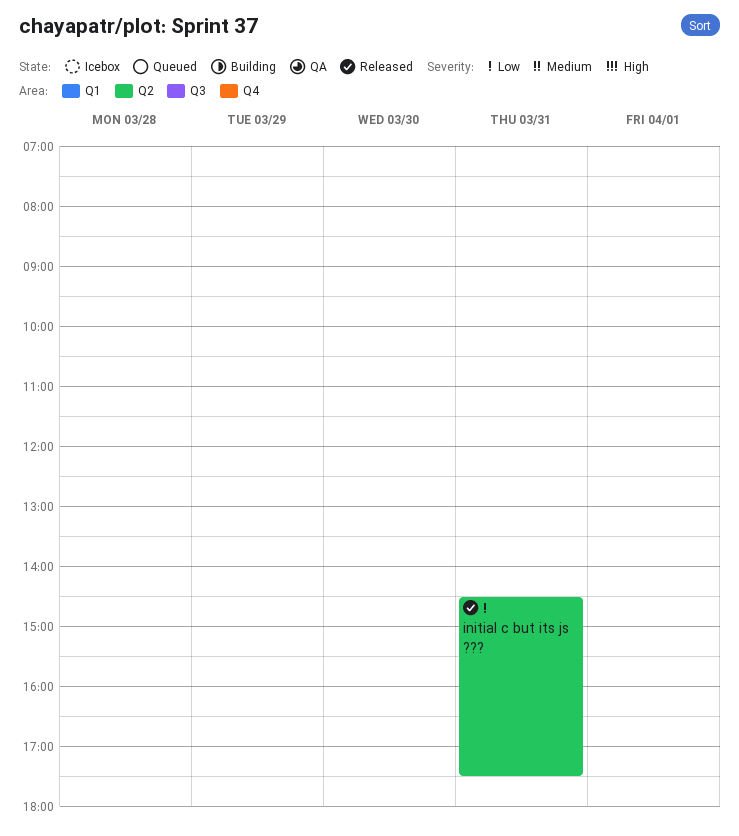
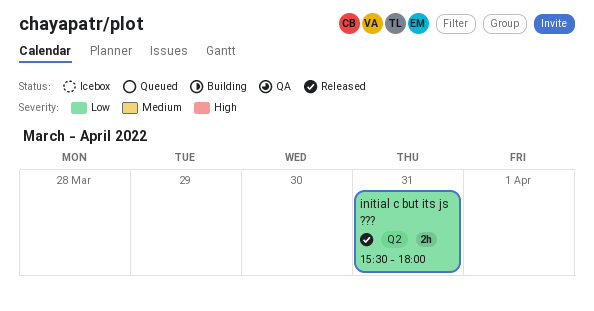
initial c but its js ???, begins: 14:30 -> 15:30
initial c but its js ???, ends: 17:30 -> 18:00

